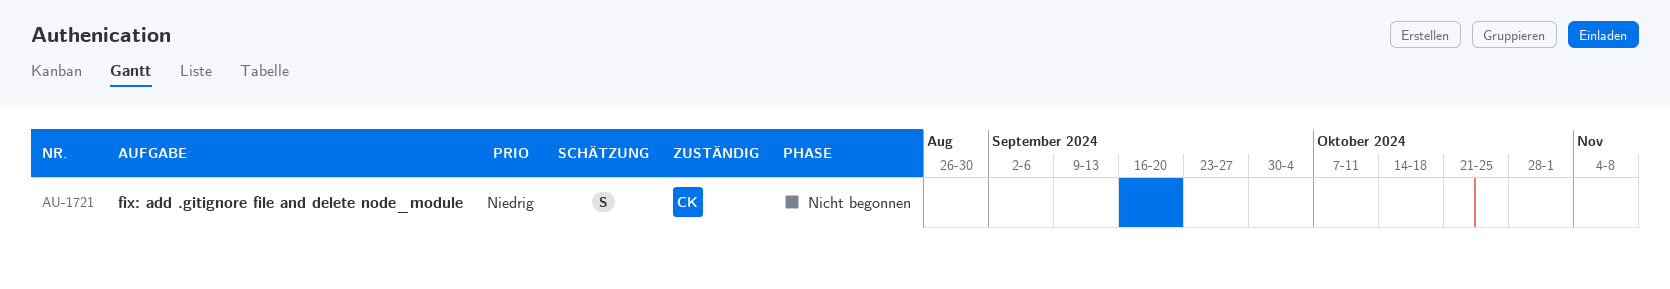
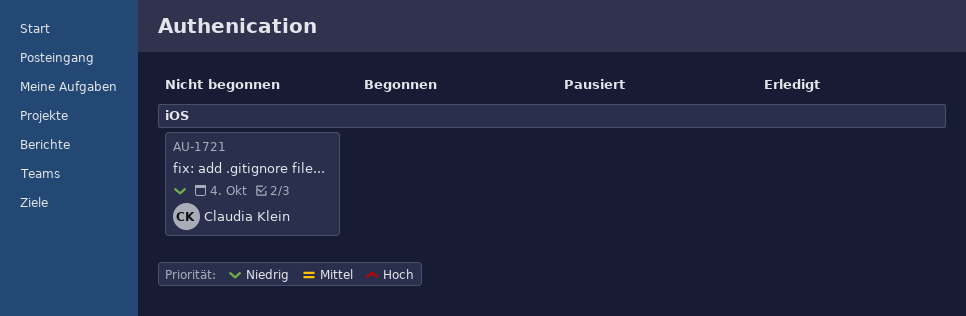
AU-1721, due: Sep 20 -> Oct 4

